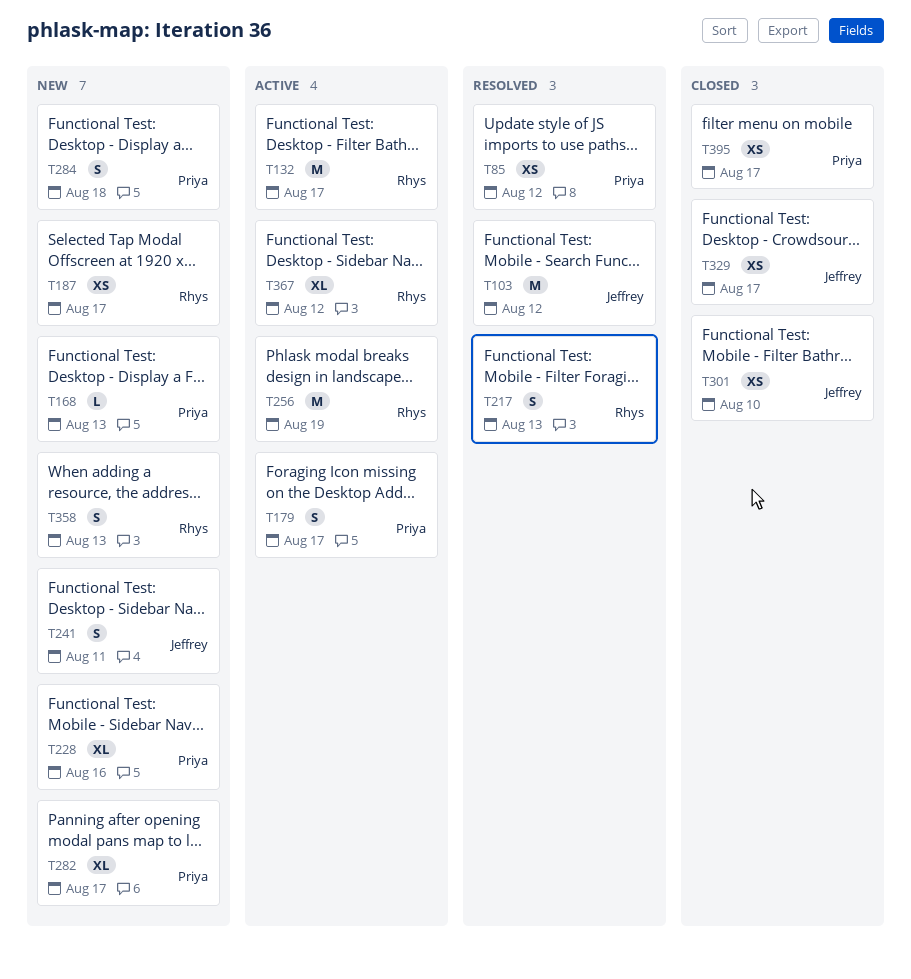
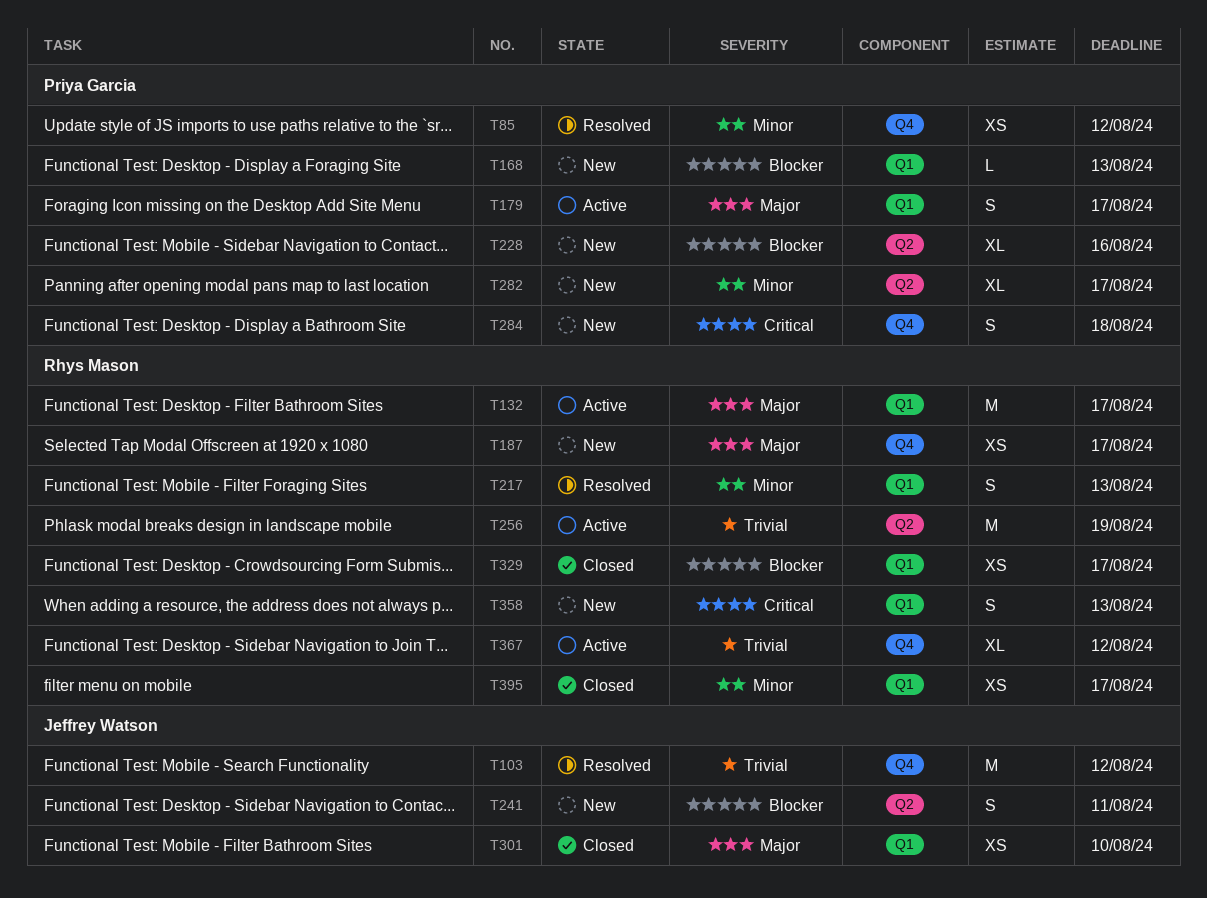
T329, owner: Jeffrey Watson -> Rhys Mason
T395, owner: Priya Garcia -> Rhys Mason

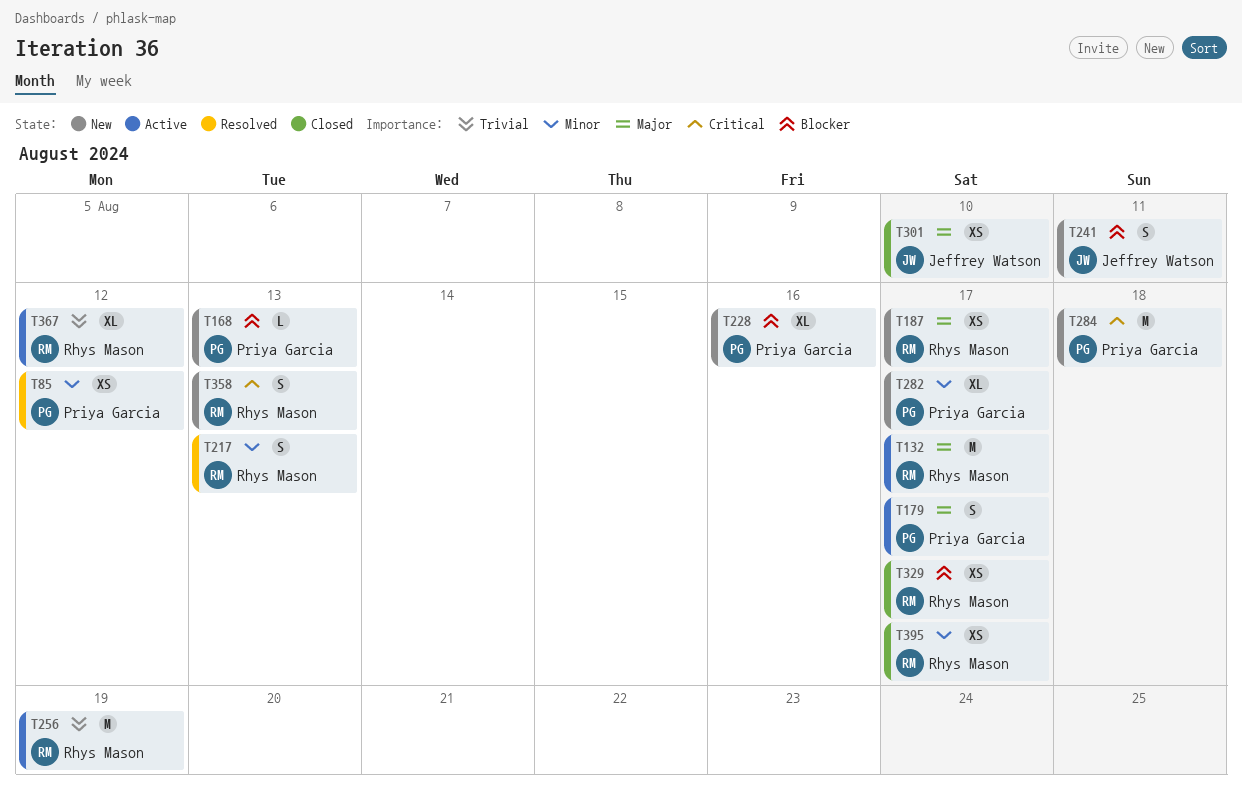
T103: present -> none
T284, estimate: S -> M

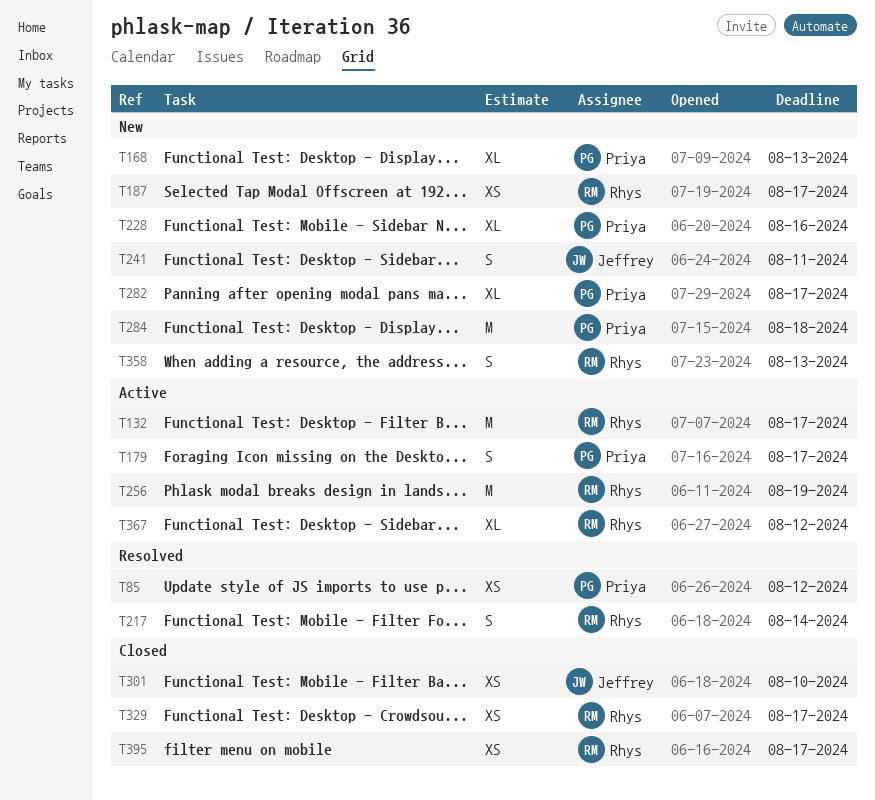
T168, estimate: L -> XL
T217, due: Aug 13 -> Aug 14

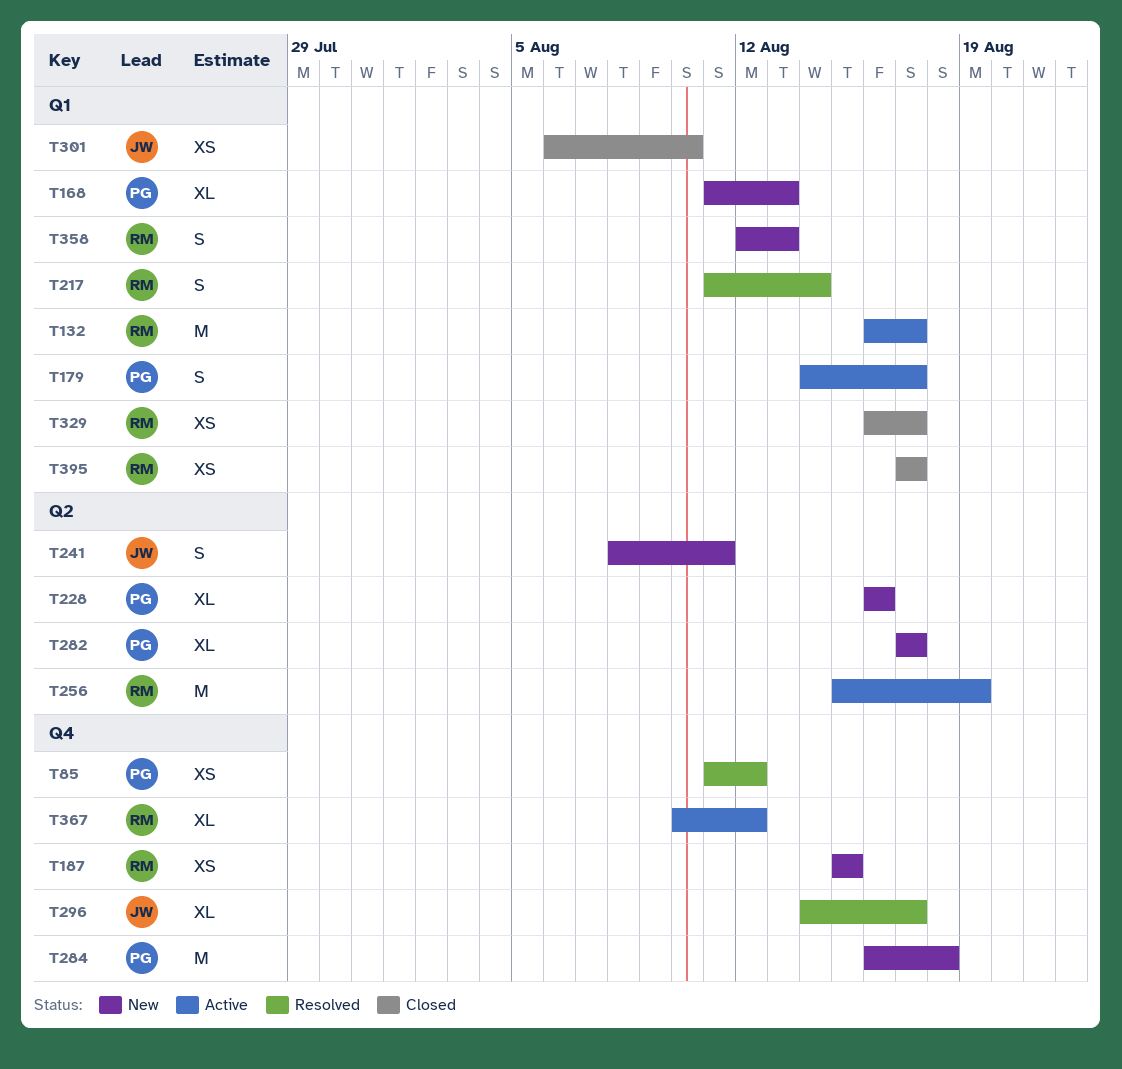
T187, due: Aug 17 -> Aug 15
T296: none -> present

